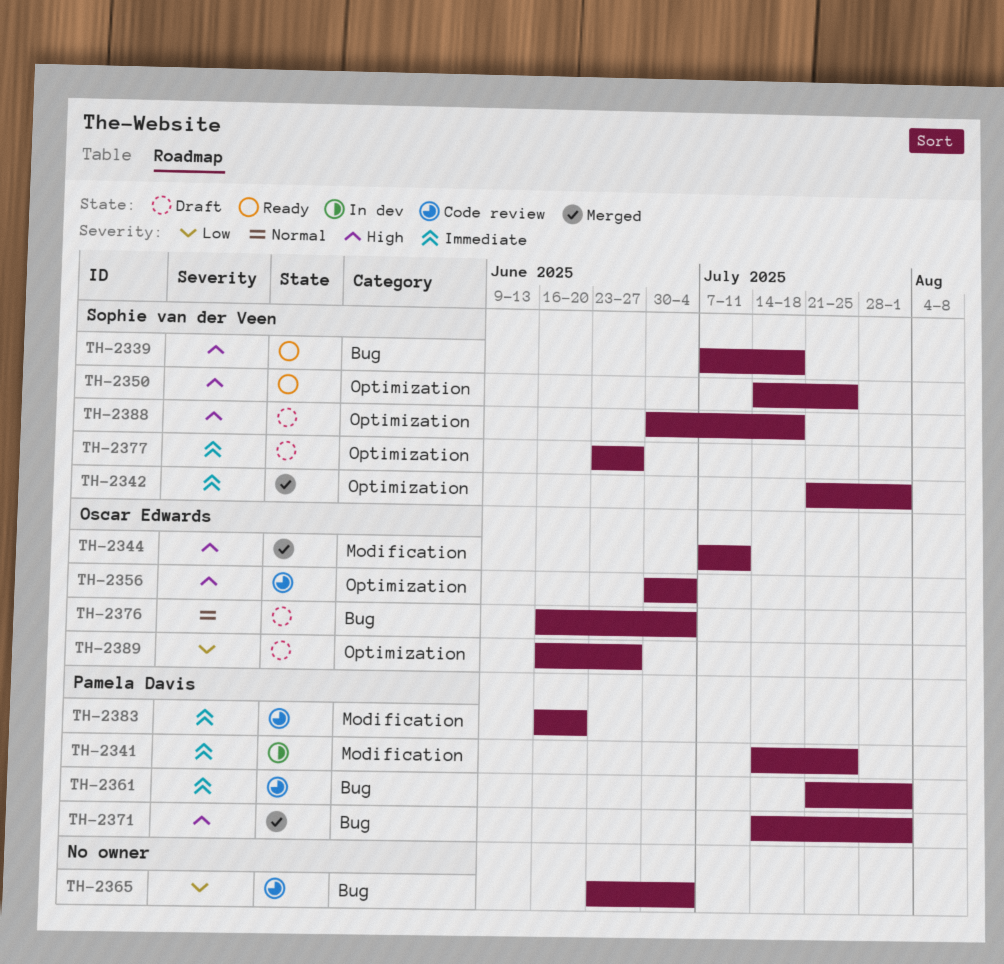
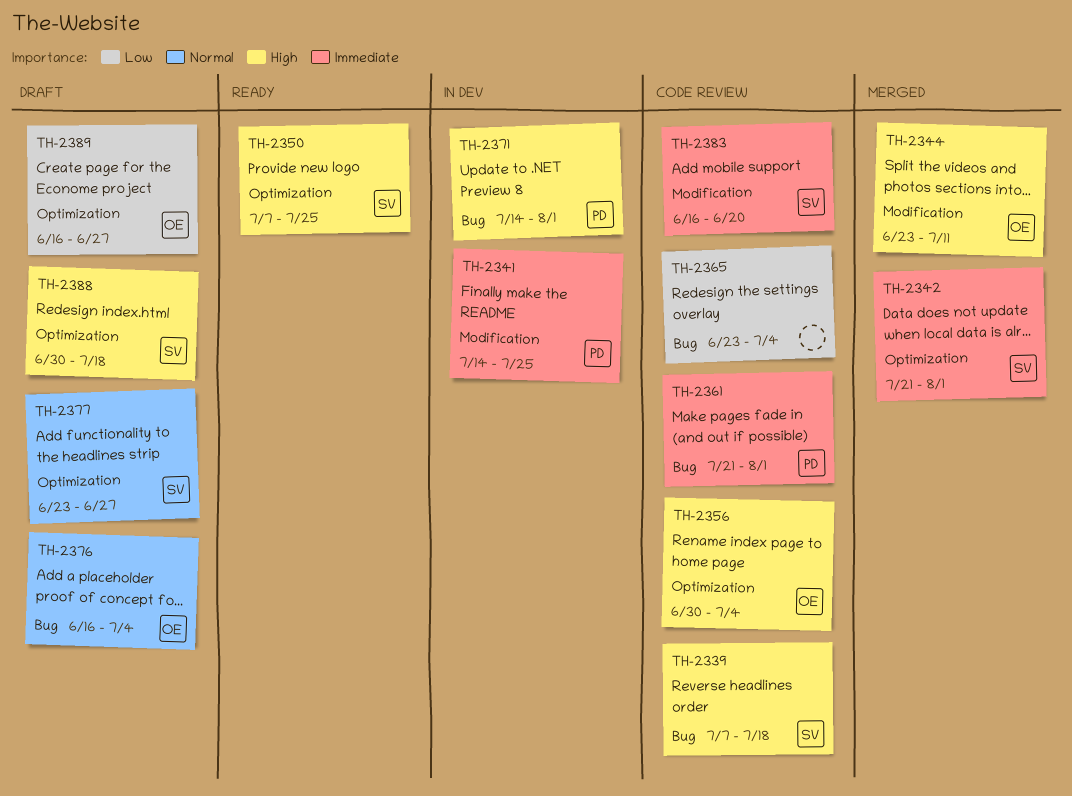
TH-2339, status: Ready -> Code review
TH-2344, start: Jul 7 -> Jun 23
TH-2350, start: Jul 14 -> Jul 7
TH-2371, status: Merged -> In dev
TH-2377, priority: Immediate -> Normal
TH-2383, owner: Pamela Davis -> Sophie van der Veen

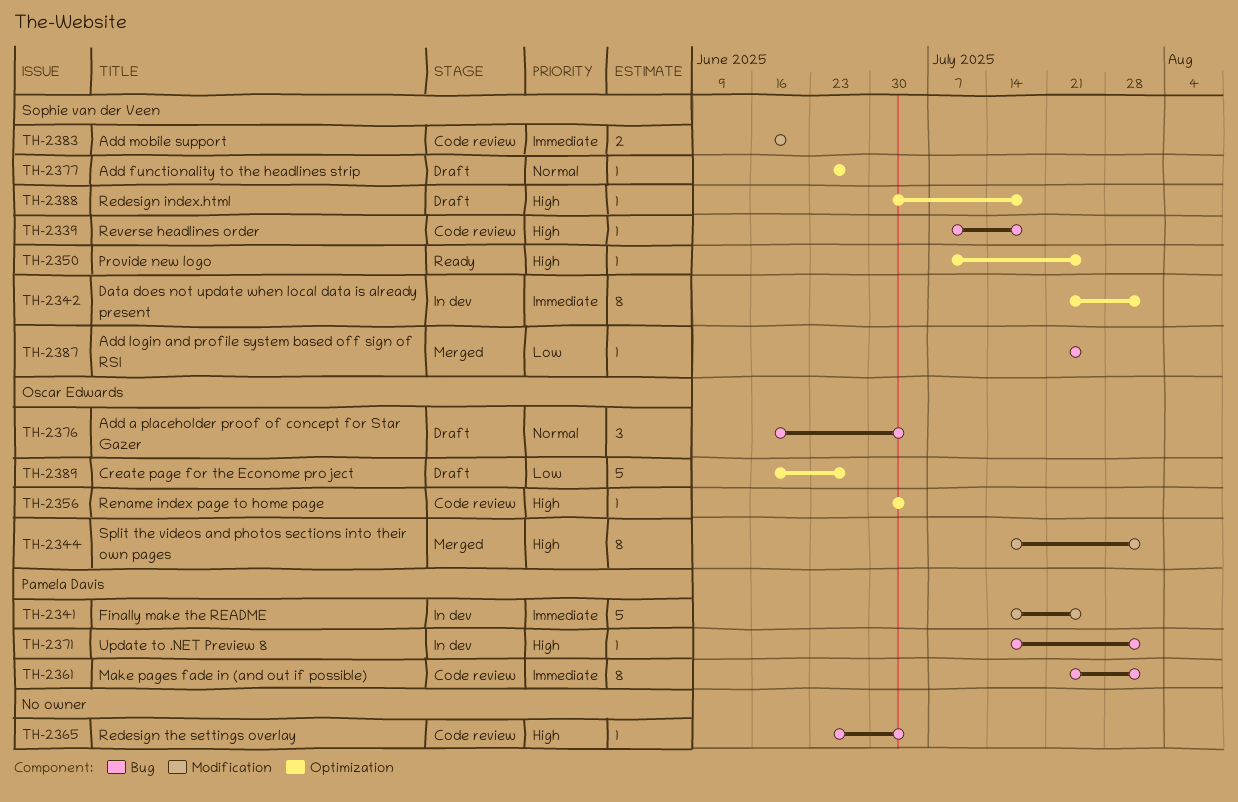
TH-2342, status: Merged -> In dev
TH-2344, start: Jun 23 -> Jul 14
TH-2344, due: Jul 11 -> Aug 1
TH-2365, priority: Low -> High
TH-2387: none -> present

